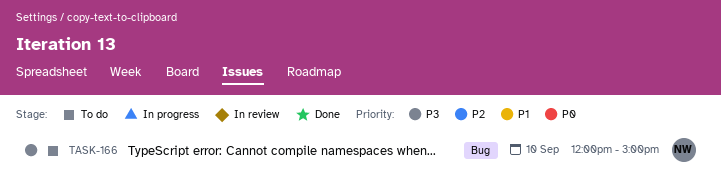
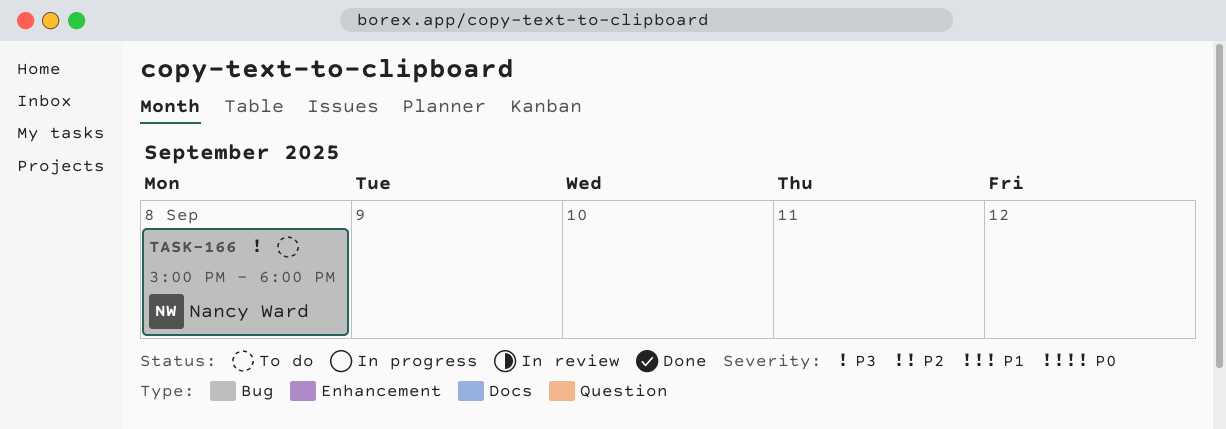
TASK-166, day: Sep 10 -> Sep 8
TASK-166, begins: 12:00 -> 15:00
TASK-166, ends: 15:00 -> 18:00

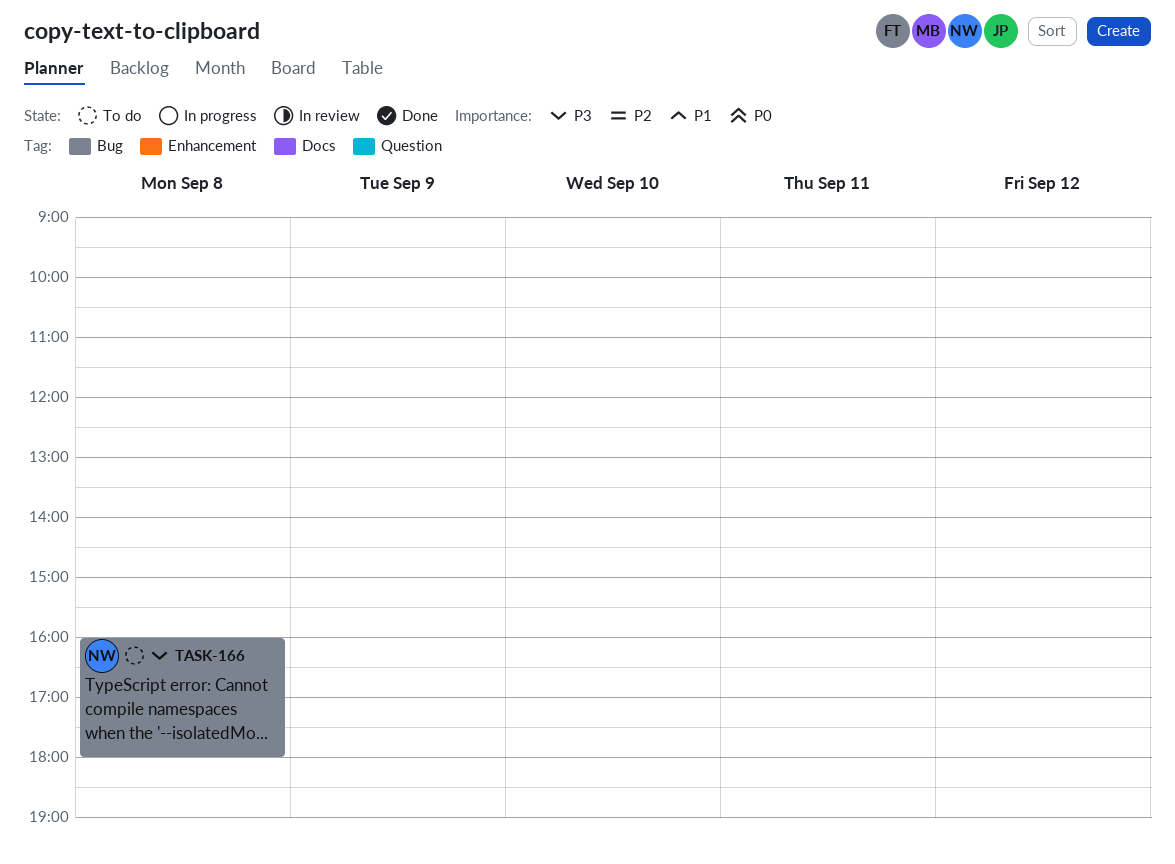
TASK-166, begins: 15:00 -> 16:00

